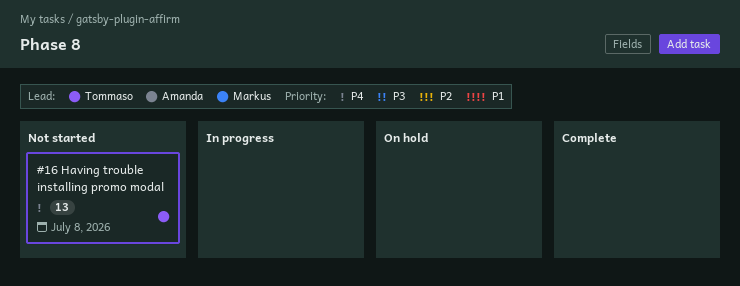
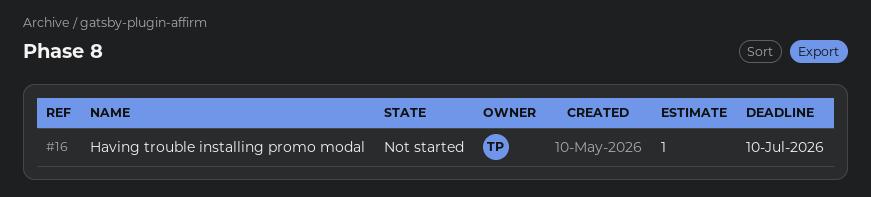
#16, estimate: 13 -> 1
#16, due: Jul 8 -> Jul 10

